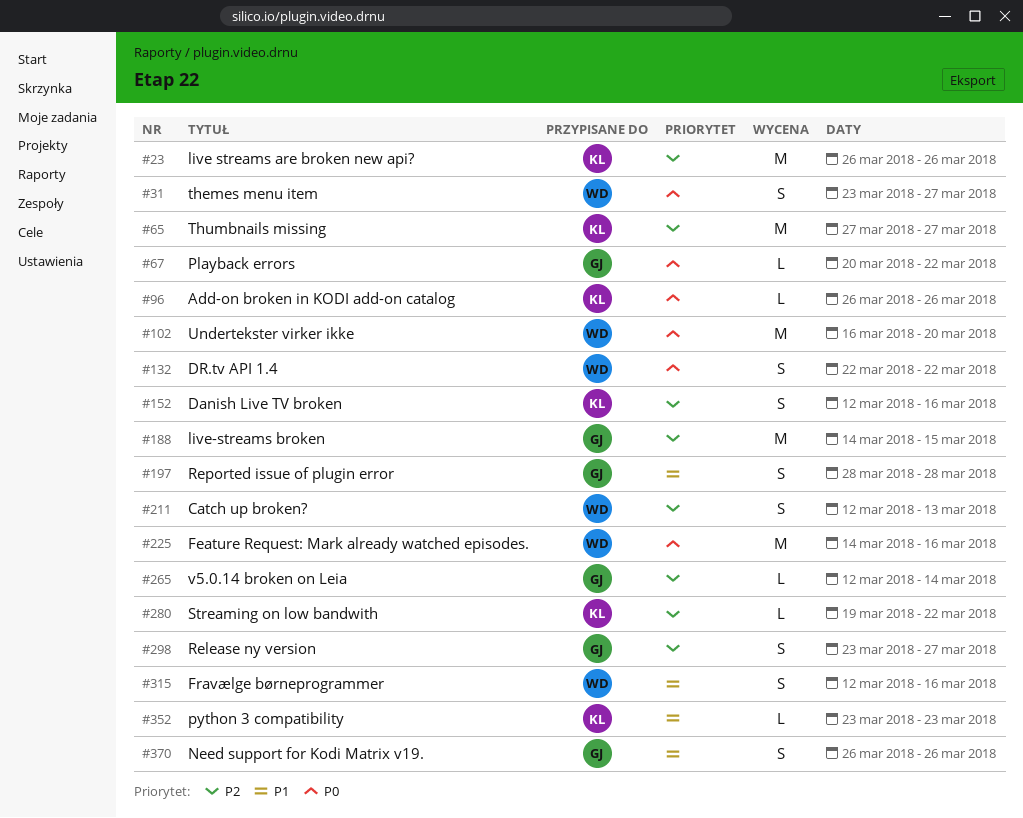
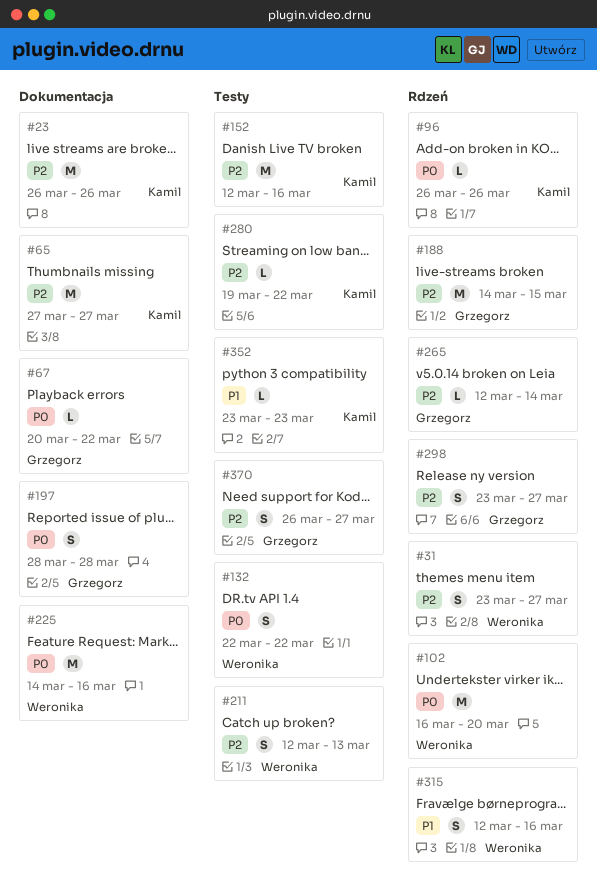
#31, priority: P0 -> P2
#152, estimate: S -> M
#197, priority: P1 -> P0
#370, priority: P1 -> P2
#370, due: Mar 26 -> Mar 27

